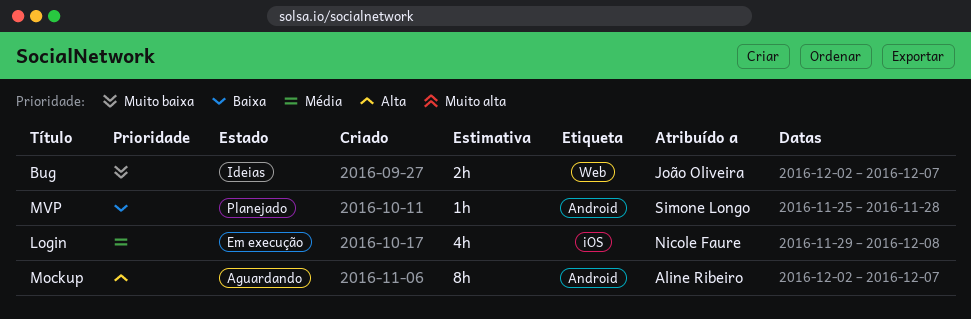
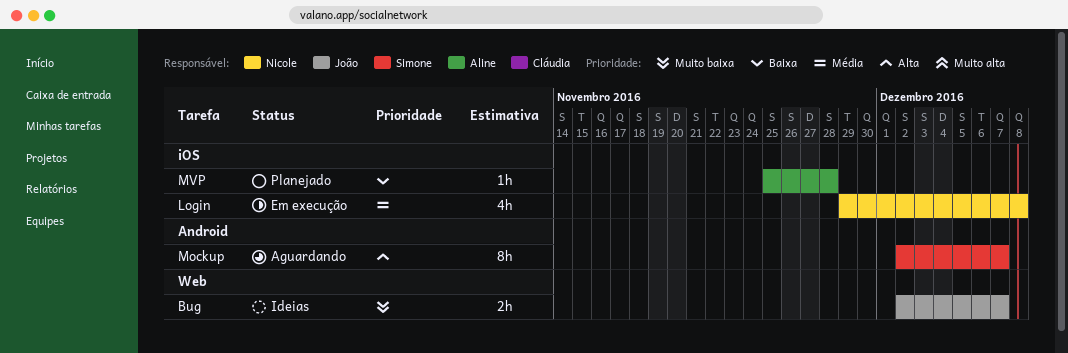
Mockup, owner: Aline Ribeiro -> Simone Longo
MVP, owner: Simone Longo -> Aline Ribeiro
MVP, label: Android -> iOS

